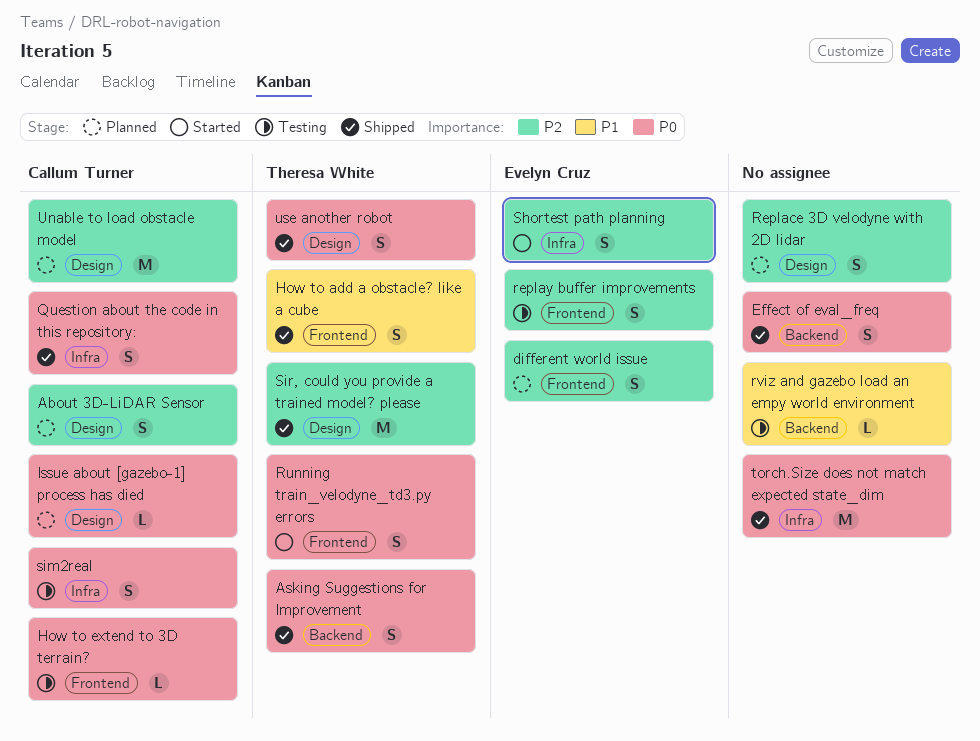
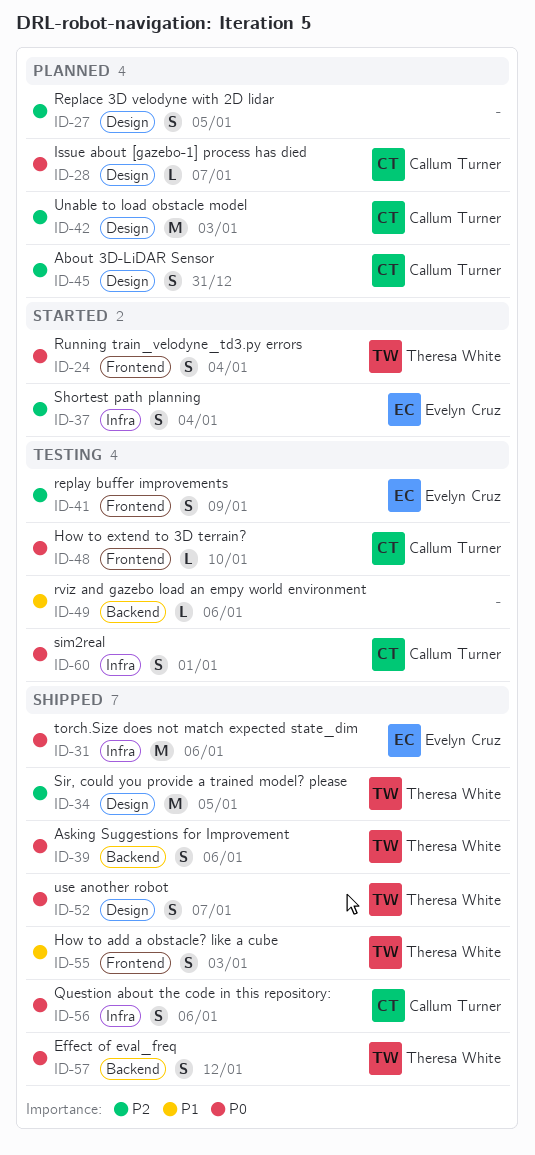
different world issue: present -> none
Effect of eval_freq, owner: none -> Theresa White
torch.Size does not match expected state_dim, owner: none -> Evelyn Cruz

